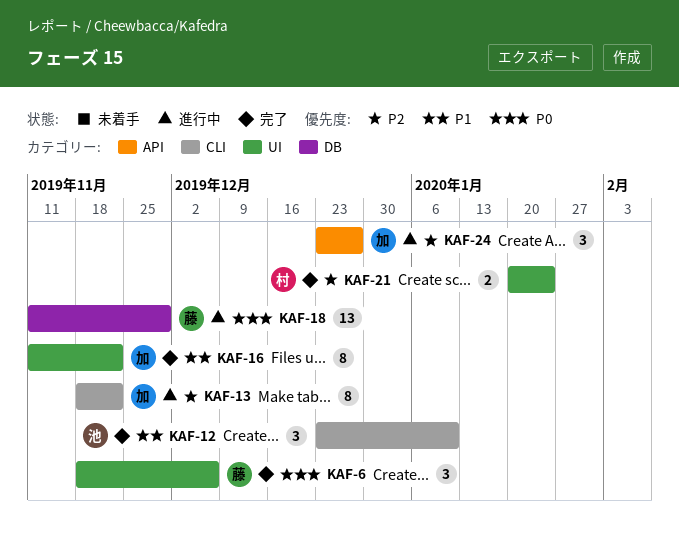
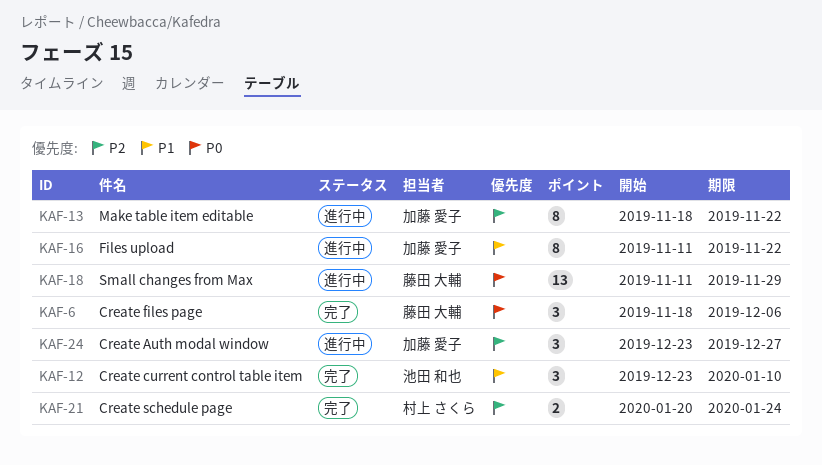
KAF-16, status: 完了 -> 進行中

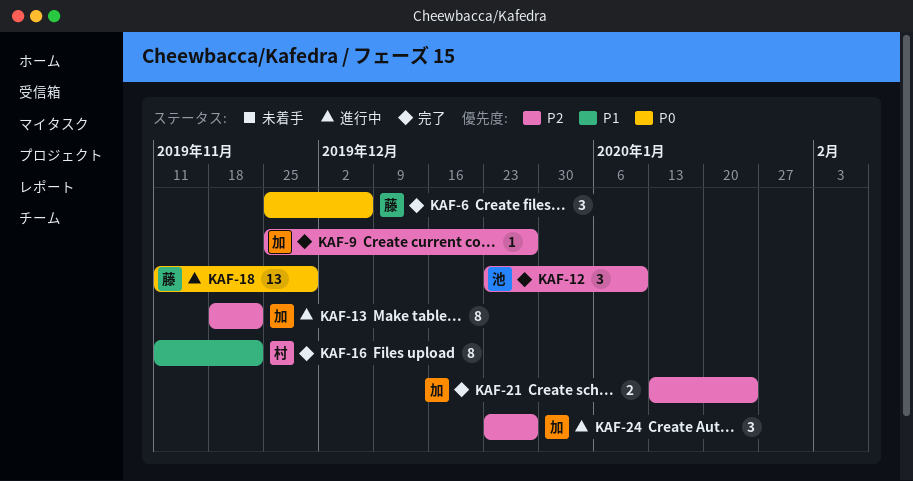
KAF-6, start: Nov 18 -> Nov 25
KAF-9: none -> present
KAF-12, priority: P1 -> P2
KAF-16, status: 進行中 -> 完了
KAF-16, owner: 加藤 愛子 -> 村上 さくら
KAF-21, owner: 村上 さくら -> 加藤 愛子
KAF-21, start: Jan 20 -> Jan 13

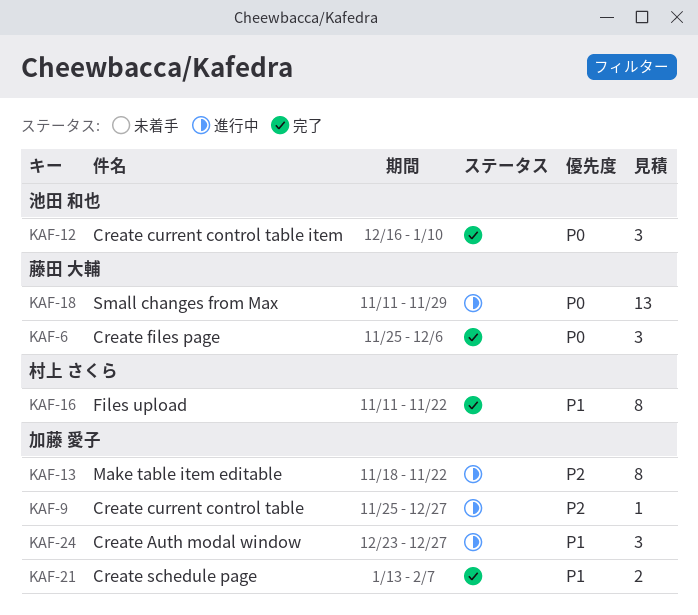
KAF-9, status: 完了 -> 進行中
KAF-12, priority: P2 -> P0
KAF-12, start: Dec 23 -> Dec 16
KAF-21, priority: P2 -> P1
KAF-21, due: Jan 24 -> Feb 7
KAF-24, priority: P2 -> P1

